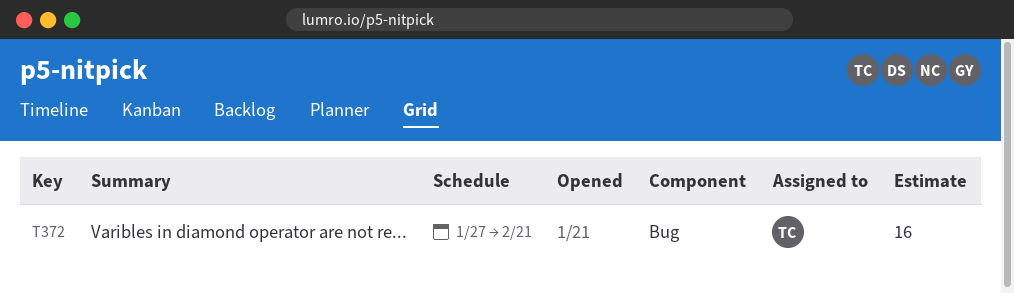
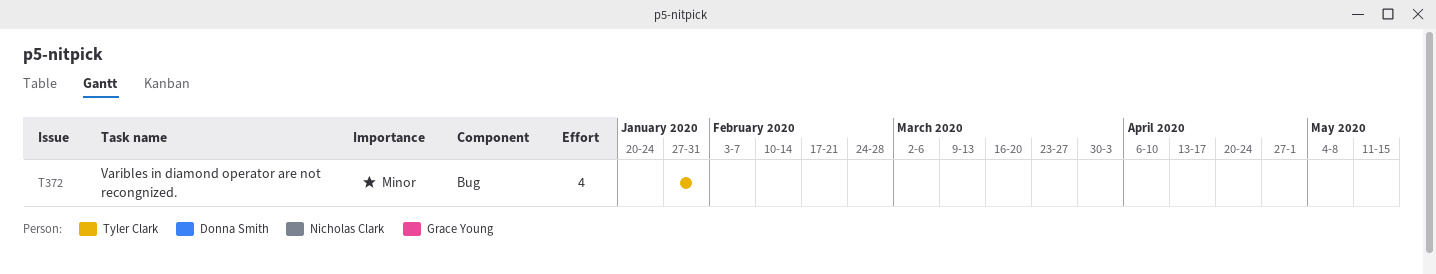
T372, estimate: 16 -> 4
T372, due: Feb 21 -> Jan 31

